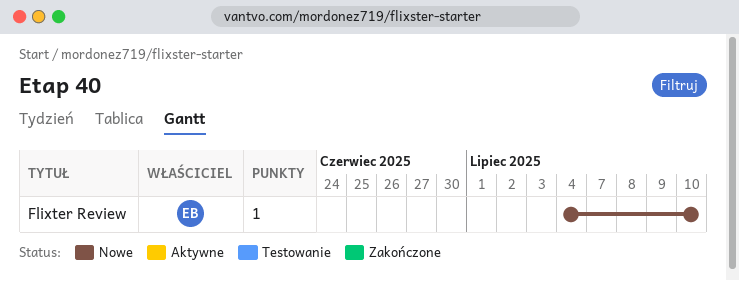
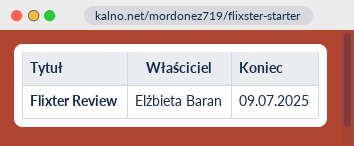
Flixter Review, due: Jul 10 -> Jul 9

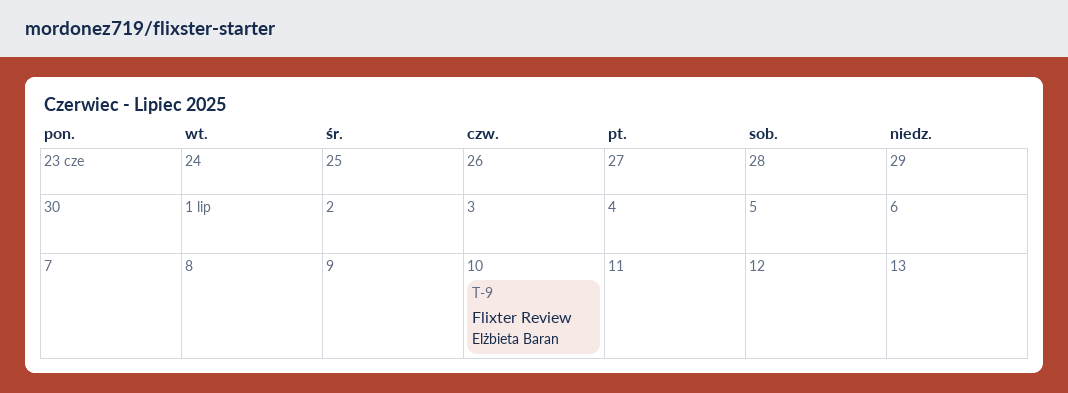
Flixter Review, due: Jul 9 -> Jul 10

